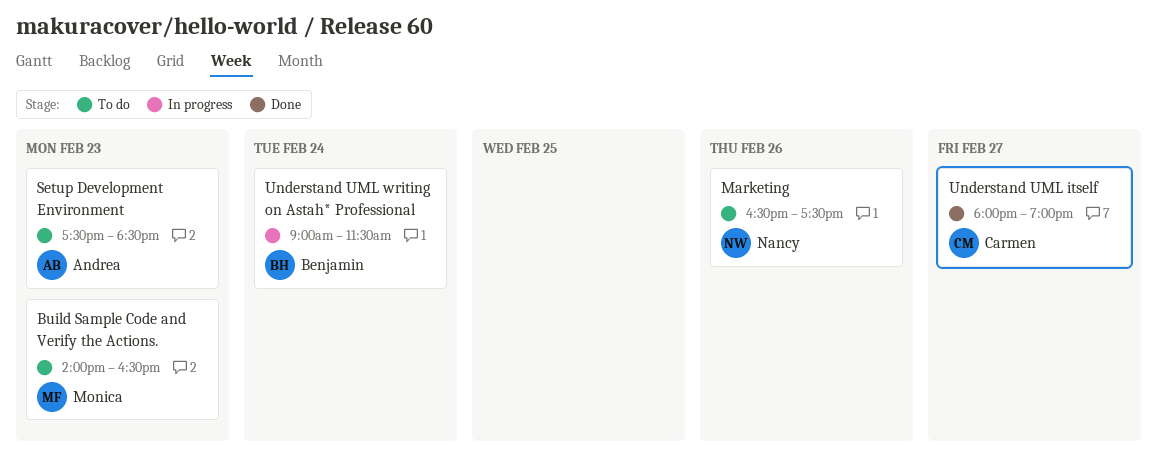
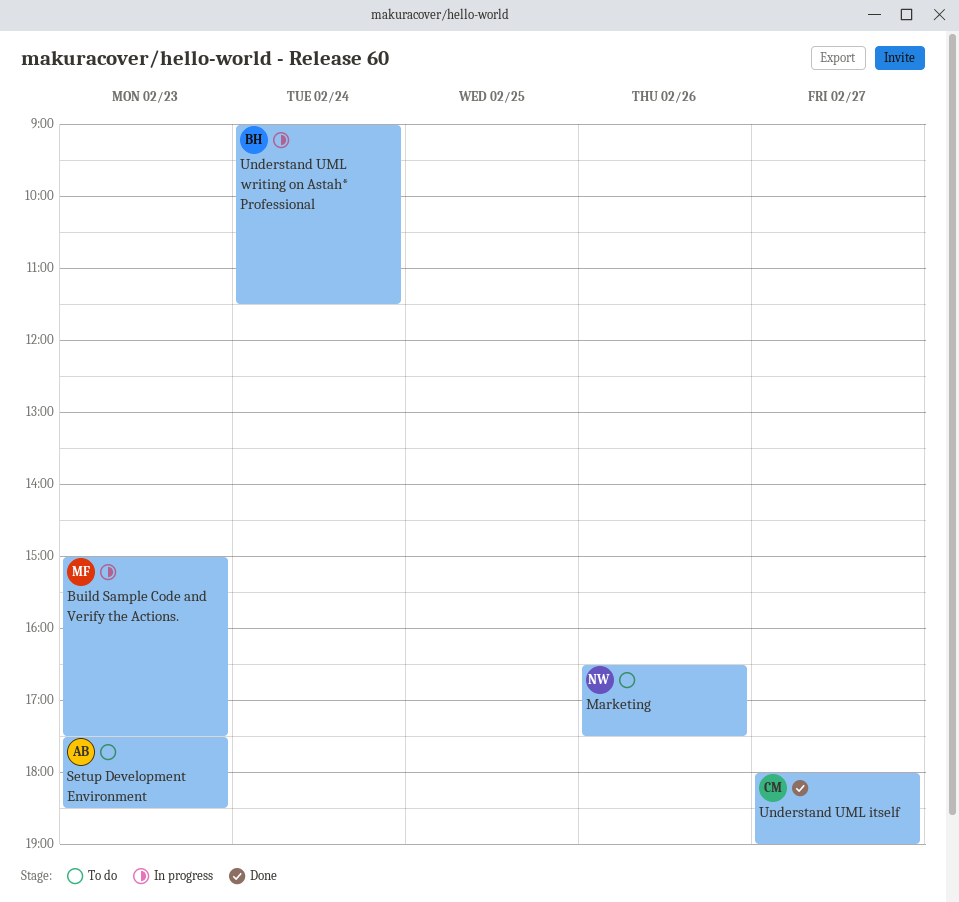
Build Sample Code and Verify the Actions., status: To do -> In progress
Build Sample Code and Verify the Actions., begins: 14:00 -> 15:00
Build Sample Code and Verify the Actions., ends: 16:30 -> 17:30

